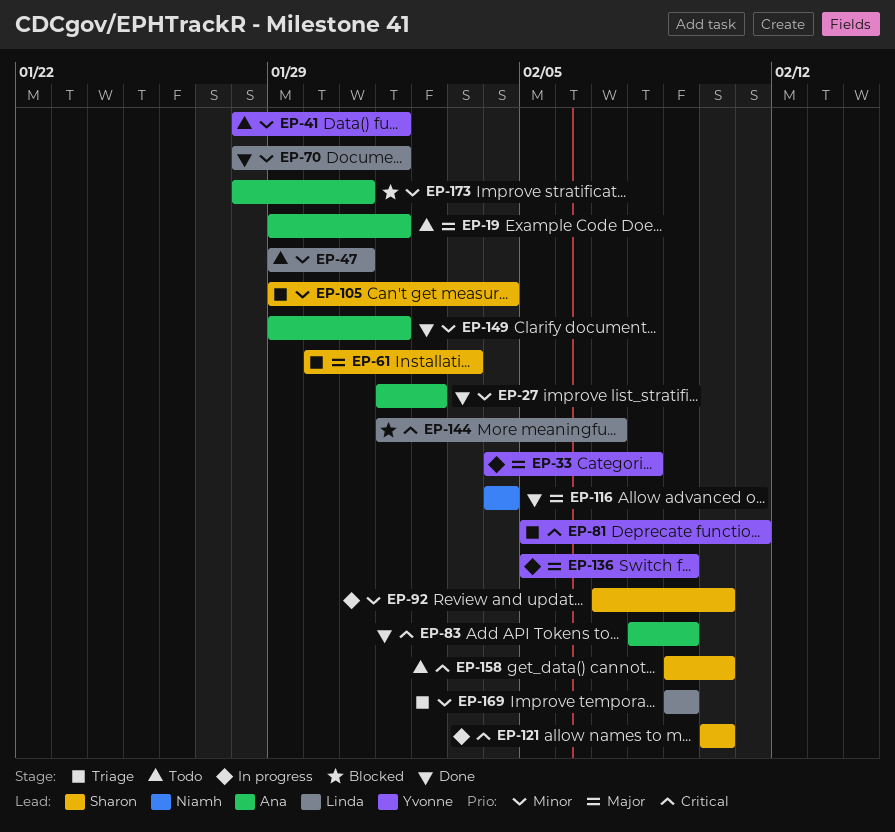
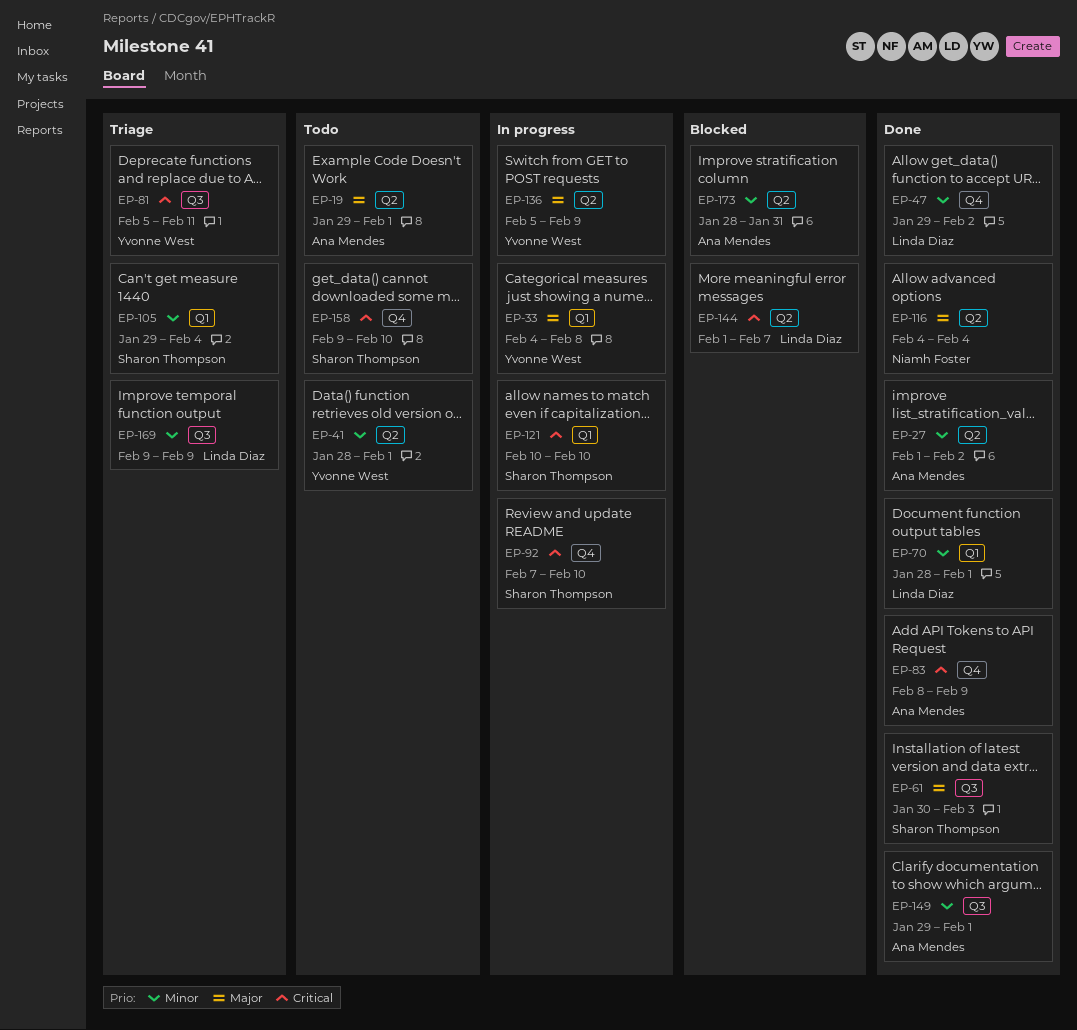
EP-47, status: Todo -> Done
EP-47, due: Jan 31 -> Feb 2
EP-61, status: Triage -> Done
EP-92, priority: Minor -> Critical

